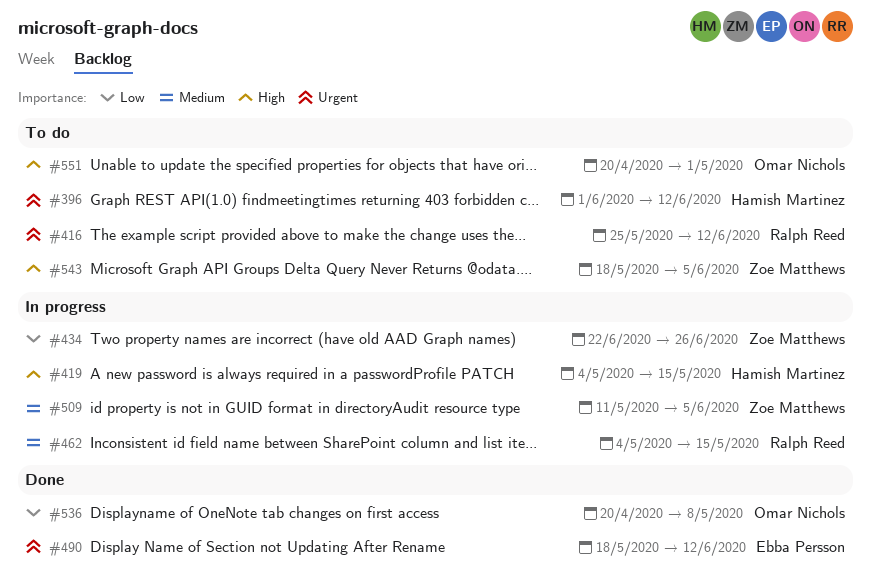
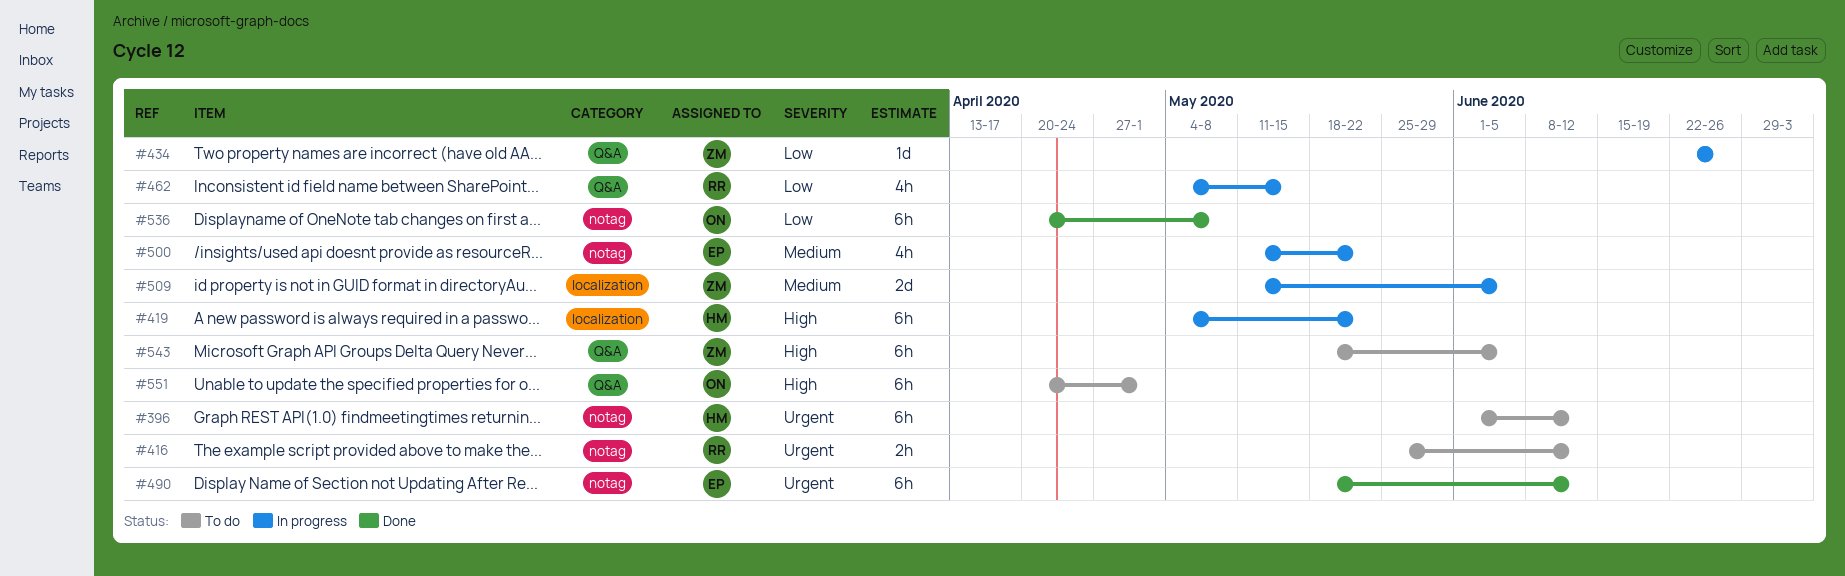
#419, due: May 15 -> May 22
#462, priority: Medium -> Low
#500: none -> present

